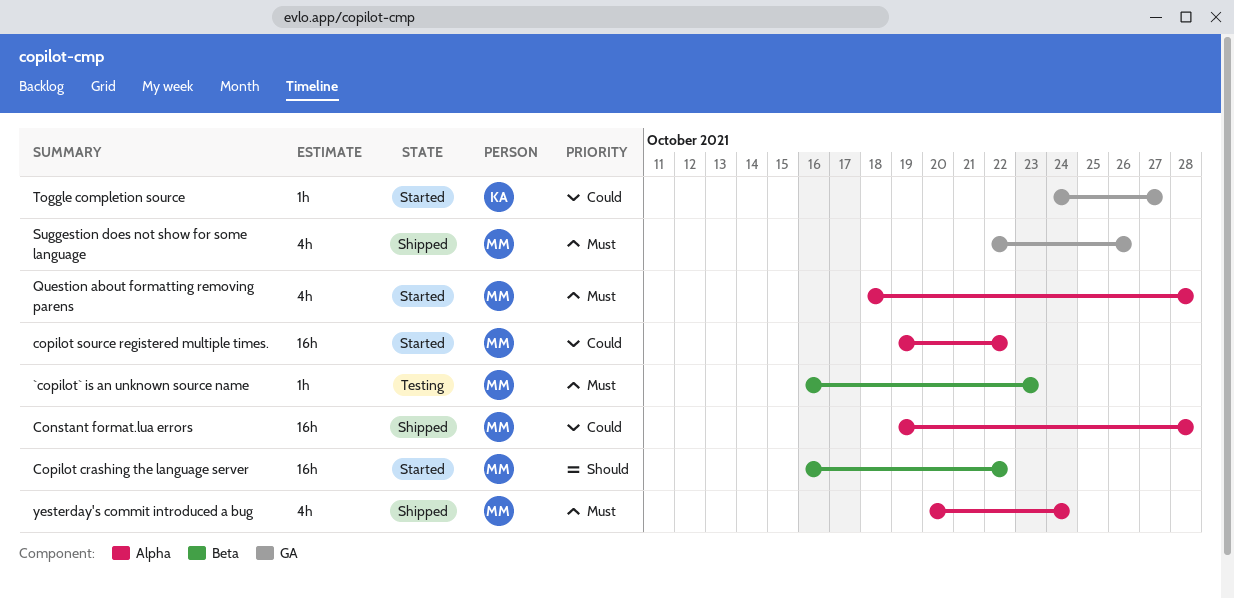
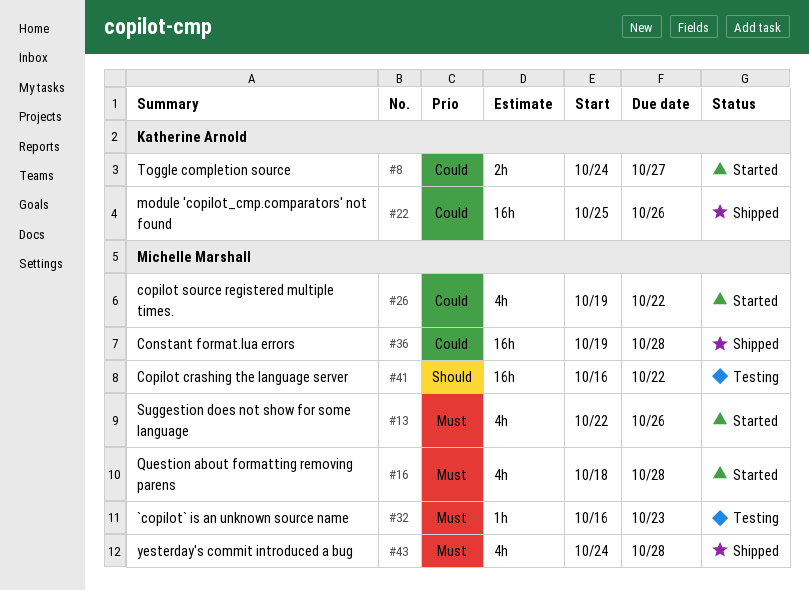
Copilot crashing the language server, status: Started -> Testing
copilot source registered multiple times., estimate: 16h -> 4h
module 'copilot_cmp.comparators' not found: none -> present
Suggestion does not show for some language, status: Shipped -> Started
Toggle completion source, estimate: 1h -> 2h
yesterday's commit introduced a bug, start: Oct 20 -> Oct 24
yesterday's commit introduced a bug, due: Oct 24 -> Oct 28

